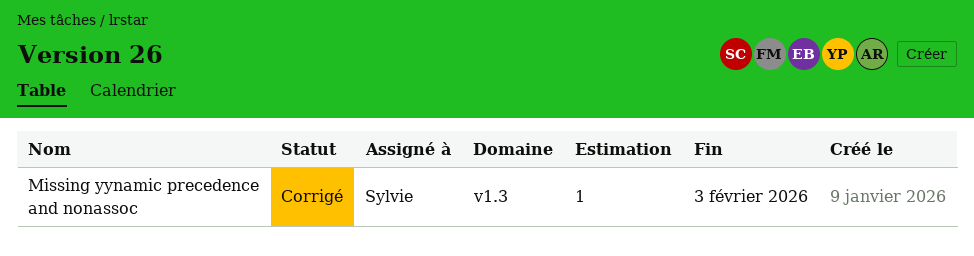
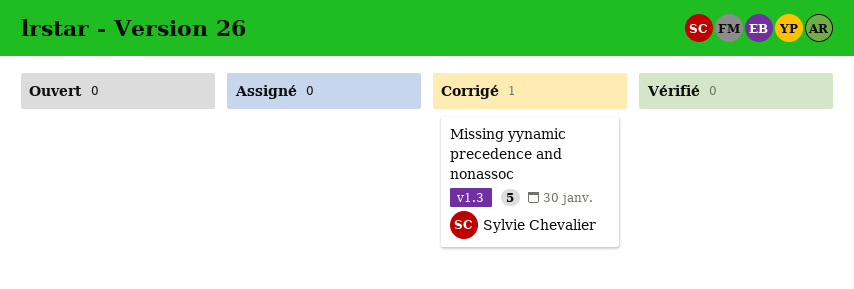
Missing yynamic precedence and nonassoc, estimate: 1 -> 5
Missing yynamic precedence and nonassoc, due: Feb 3 -> Jan 30

